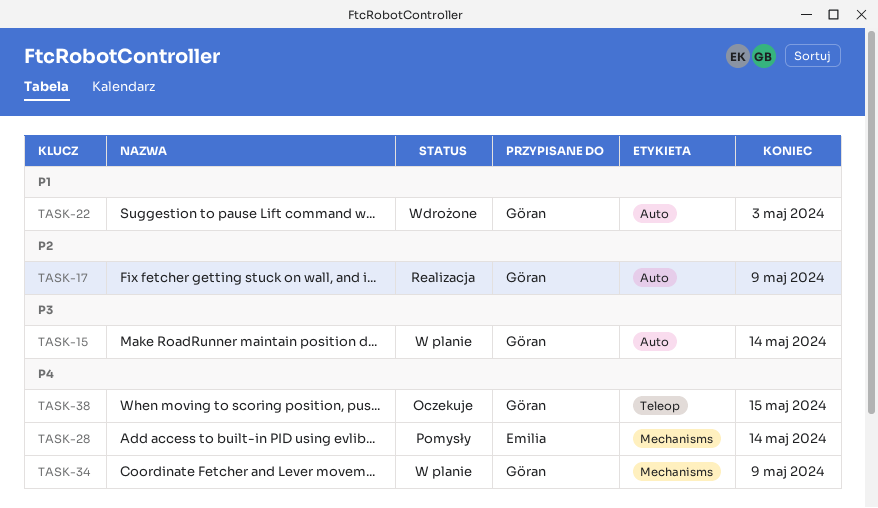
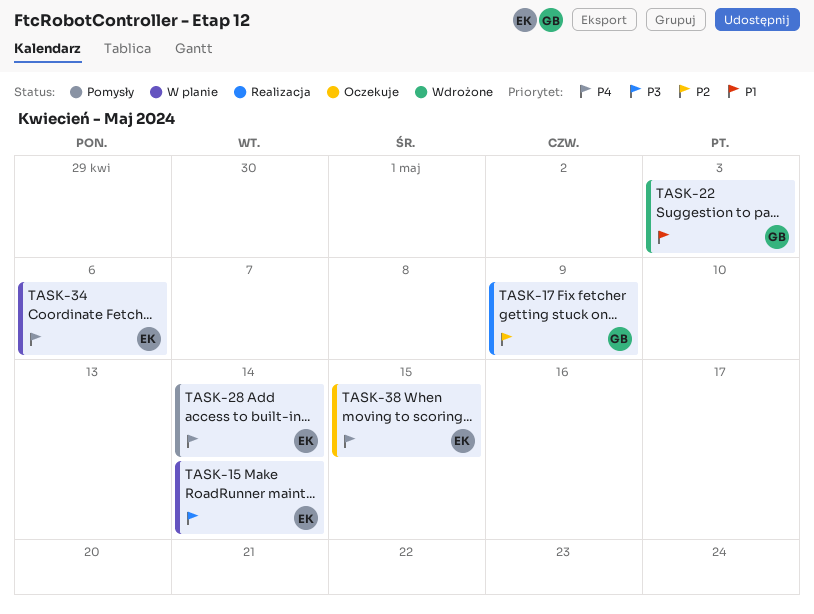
TASK-15, owner: Göran -> Emilia
TASK-34, owner: Göran -> Emilia
TASK-34, due: May 9 -> May 6
TASK-38, owner: Göran -> Emilia

